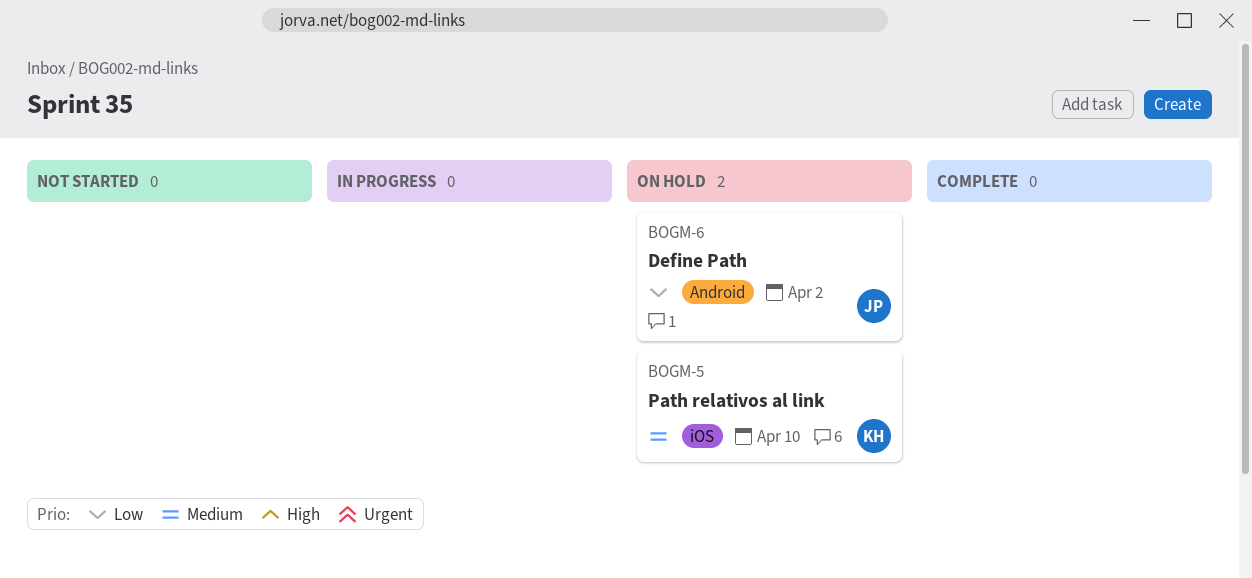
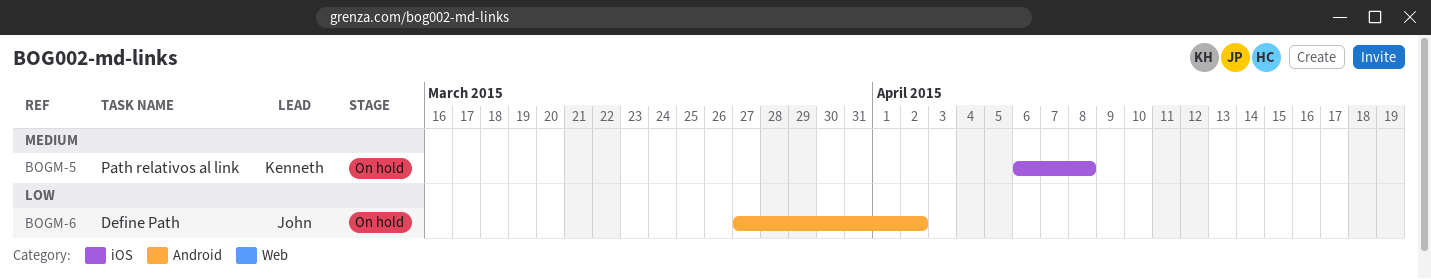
BOGM-5, due: Apr 10 -> Apr 8

